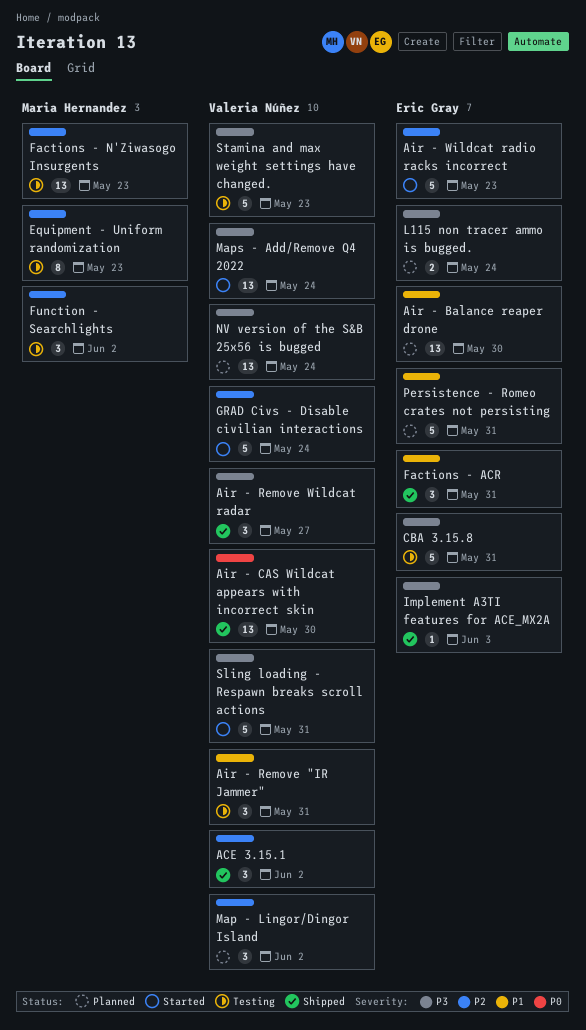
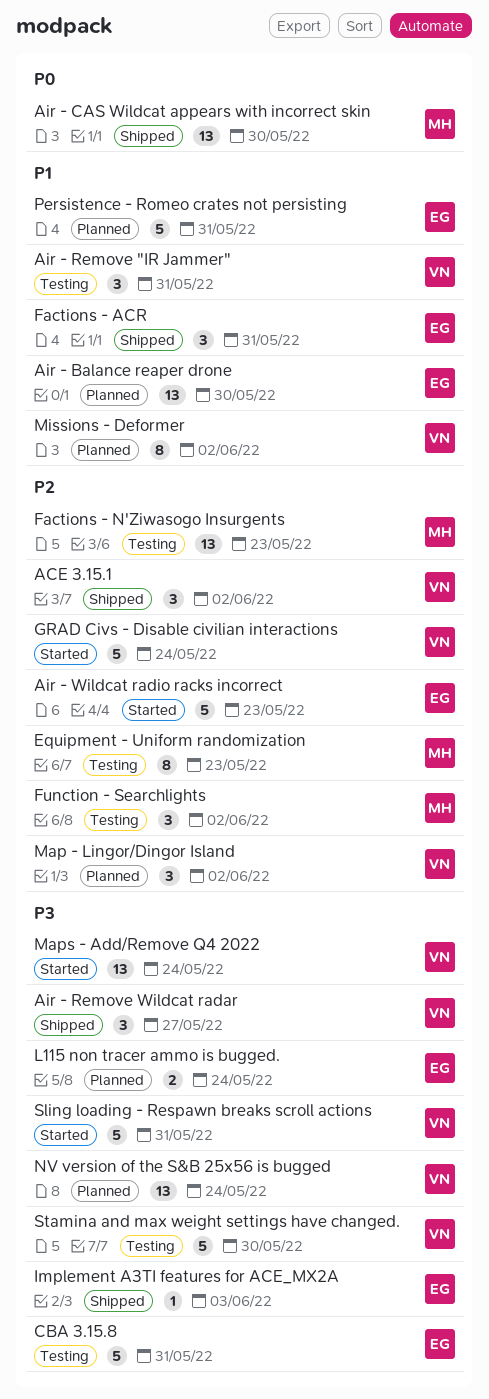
Air - CAS Wildcat appears with incorrect skin, owner: Valeria Núñez -> Maria Hernandez
Missions - Deformer: none -> present
Stamina and max weight settings have changed., due: May 23 -> May 30

